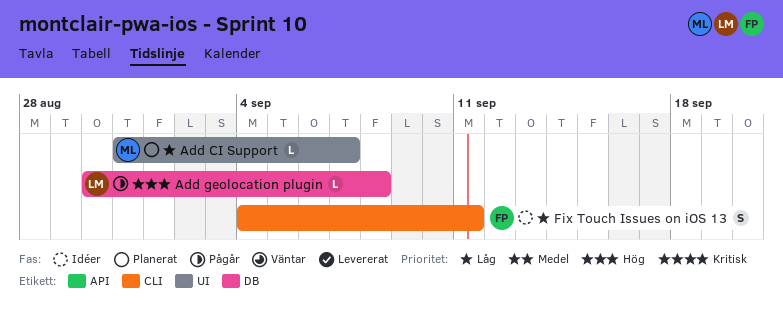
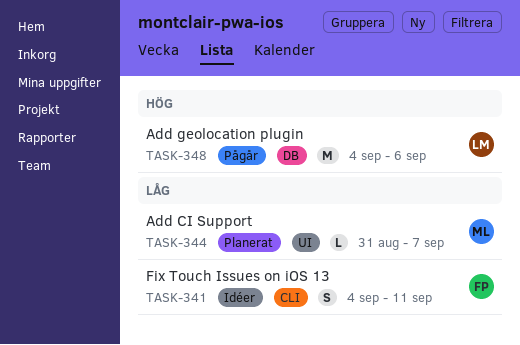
Add geolocation plugin, estimate: L -> M
Add geolocation plugin, start: Aug 30 -> Sep 4
Add geolocation plugin, due: Sep 8 -> Sep 6

